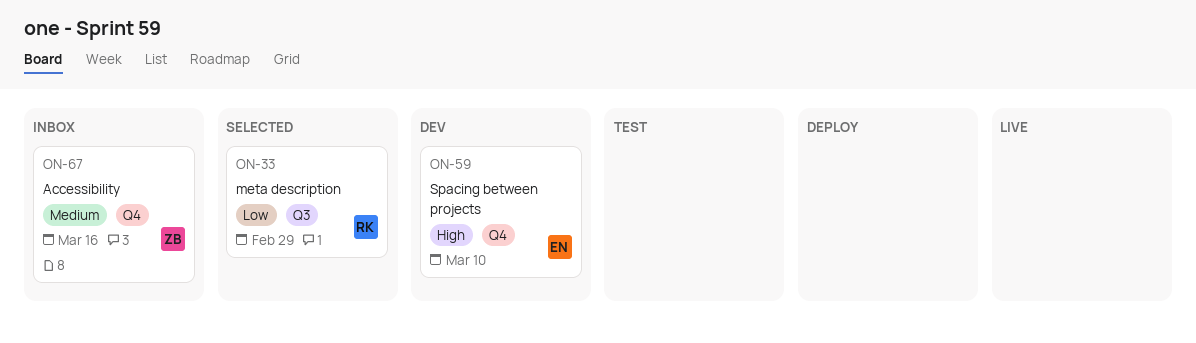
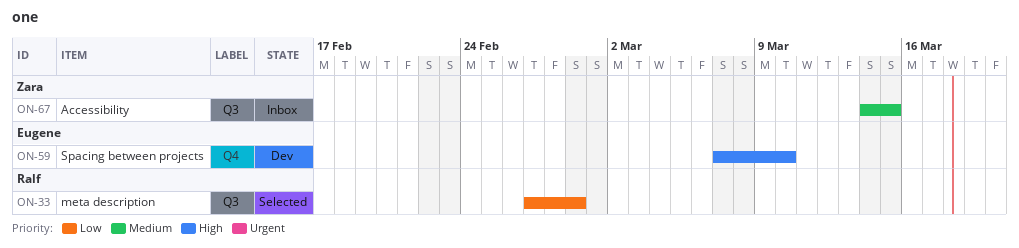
ON-67, label: Q4 -> Q3
ON-67, due: Mar 16 -> Mar 15

